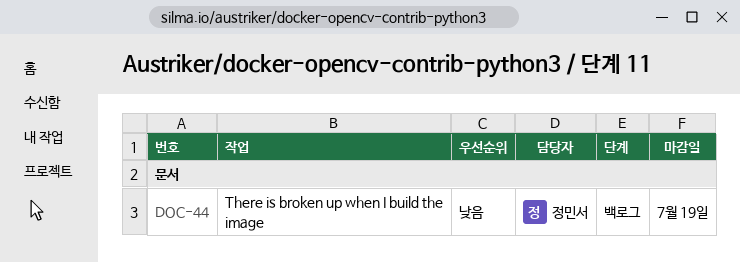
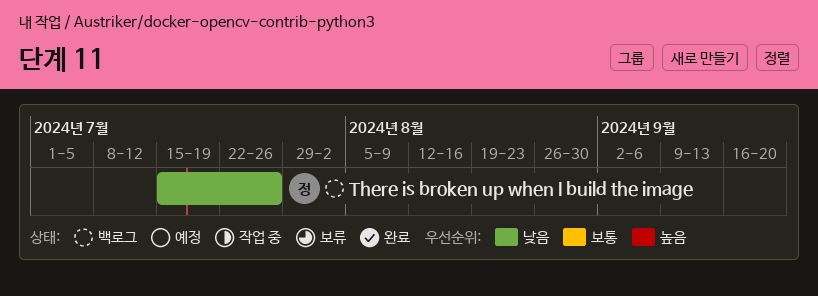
There is broken up when I build the image, due: Jul 19 -> Jul 26

